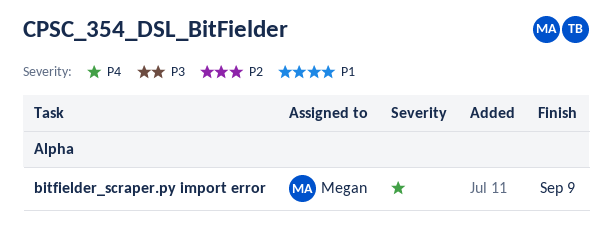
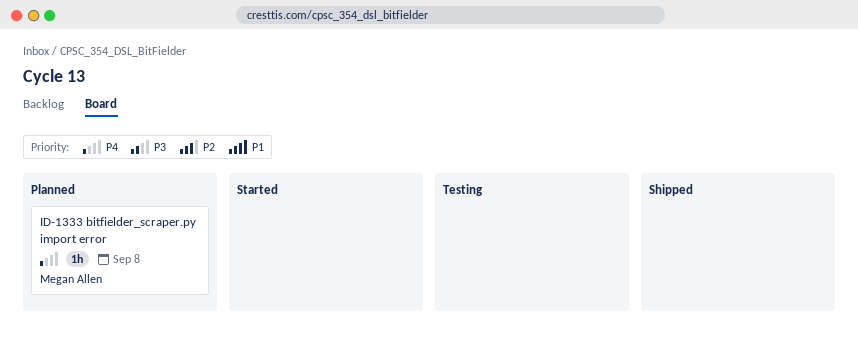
bitfielder_scraper.py import error, due: Sep 9 -> Sep 8

